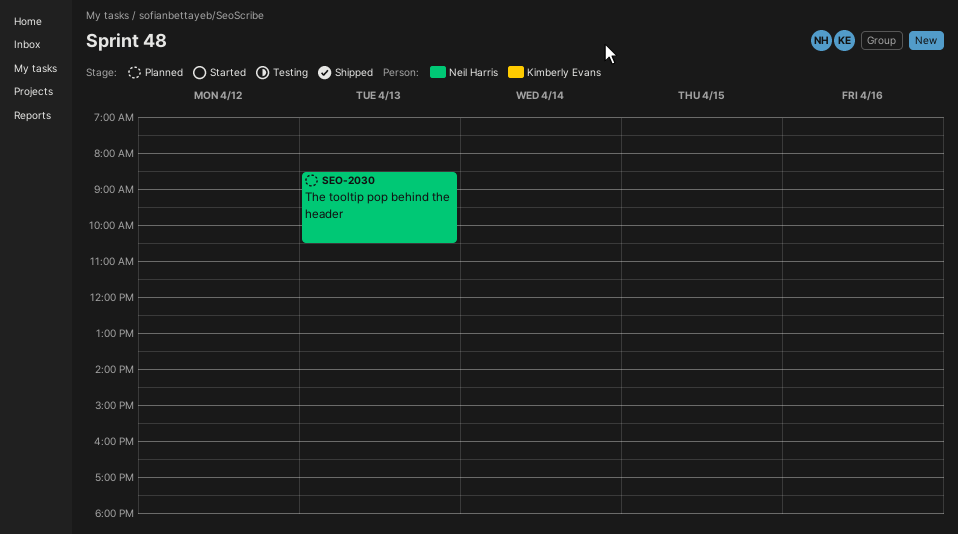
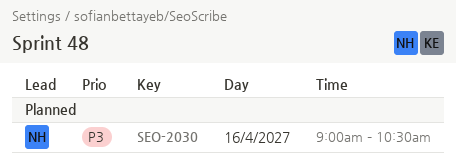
SEO-2030, day: Apr 13 -> Apr 16
SEO-2030, begins: 08:30 -> 09:00

